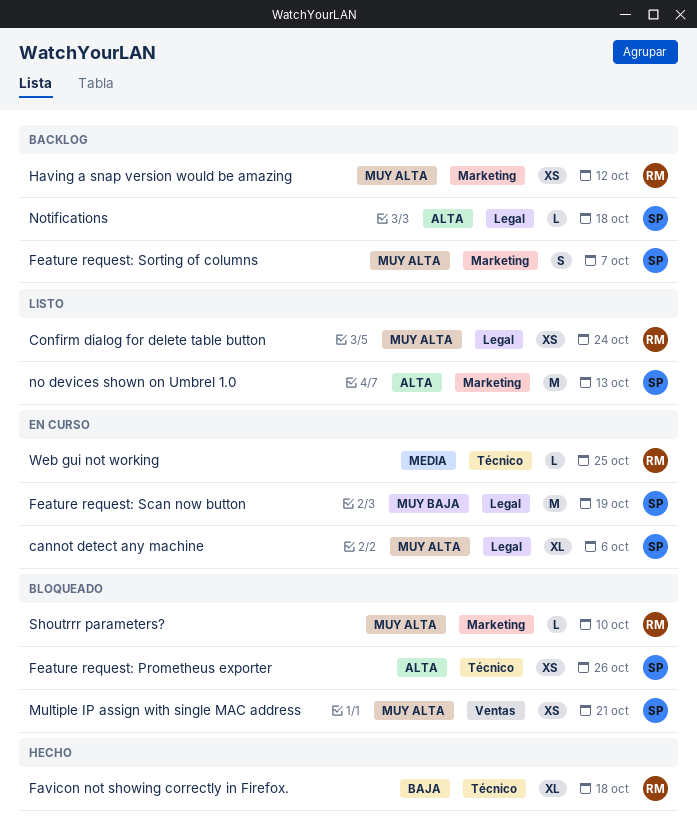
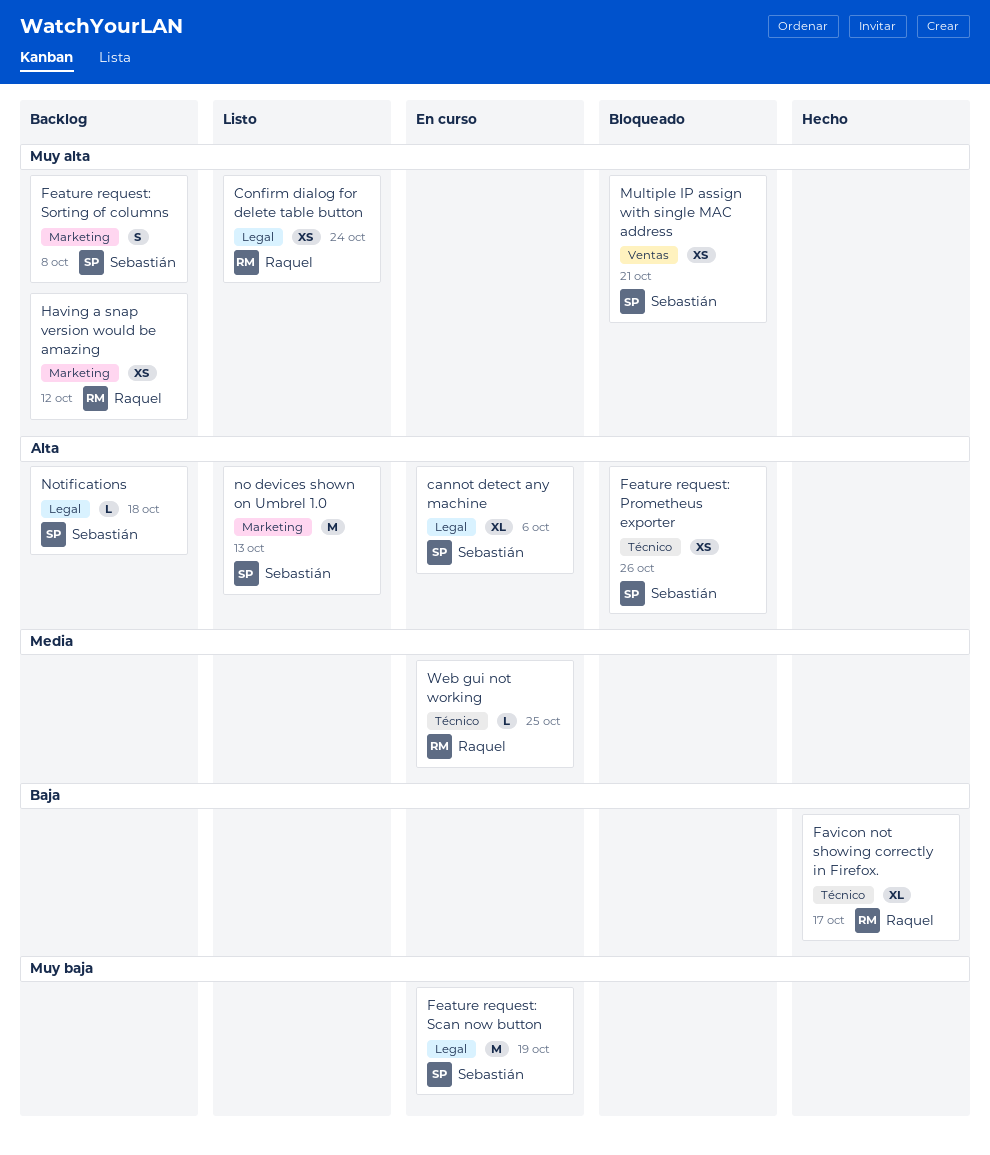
cannot detect any machine, priority: Muy alta -> Alta
Favicon not showing correctly in Firefox., due: Oct 18 -> Oct 17
Feature request: Sorting of columns, due: Oct 7 -> Oct 8
Shoutrrr parameters?: present -> none

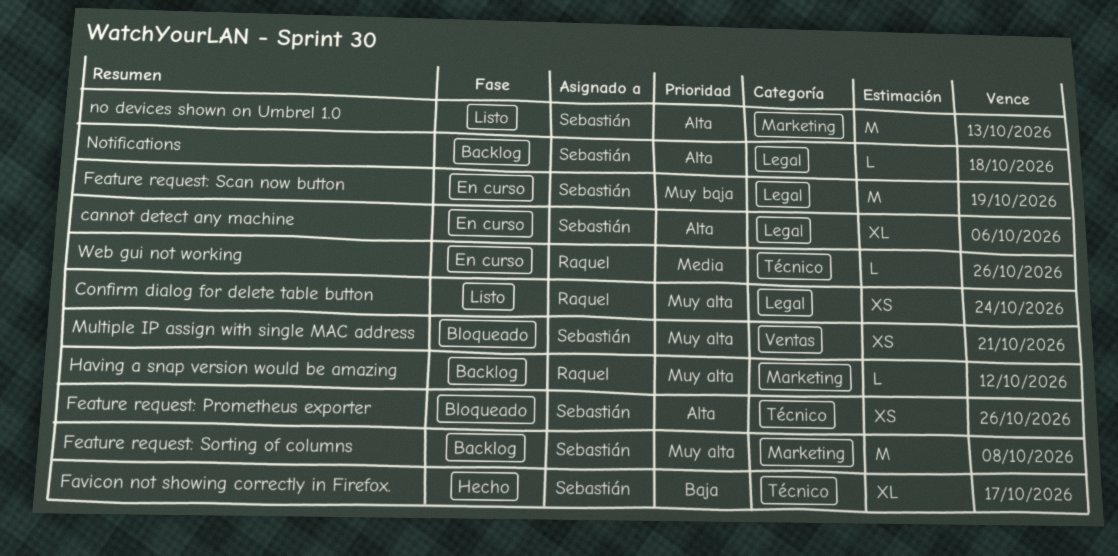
Favicon not showing correctly in Firefox., owner: Raquel -> Sebastián
Feature request: Sorting of columns, estimate: S -> M
Having a snap version would be amazing, estimate: XS -> L
Web gui not working, due: Oct 25 -> Oct 26

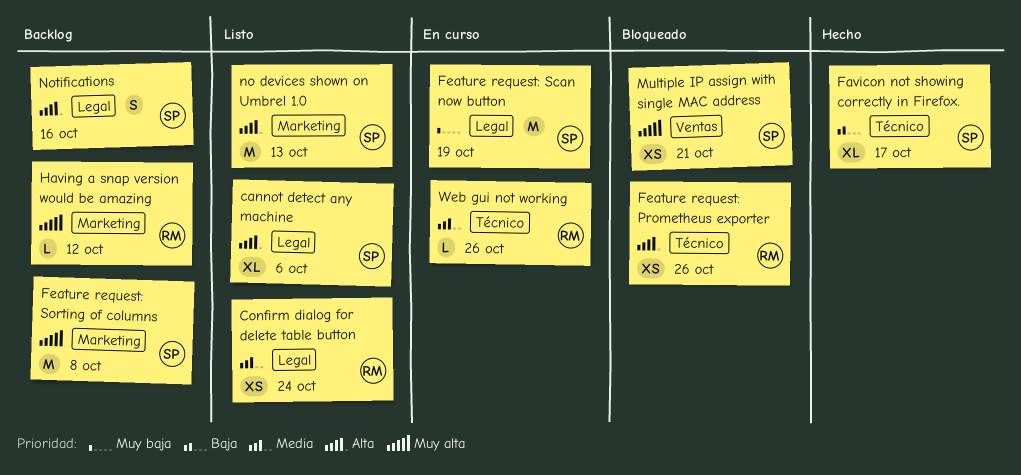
cannot detect any machine, status: En curso -> Listo
Confirm dialog for delete table button, priority: Muy alta -> Media
Feature request: Prometheus exporter, owner: Sebastián -> Raquel
Notifications, estimate: L -> S
Notifications, due: Oct 18 -> Oct 16

